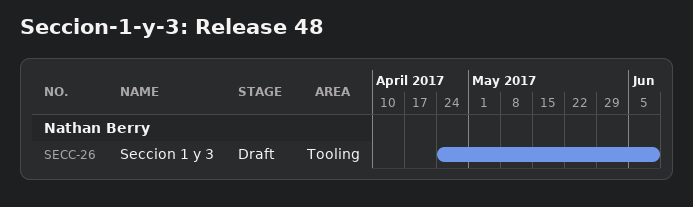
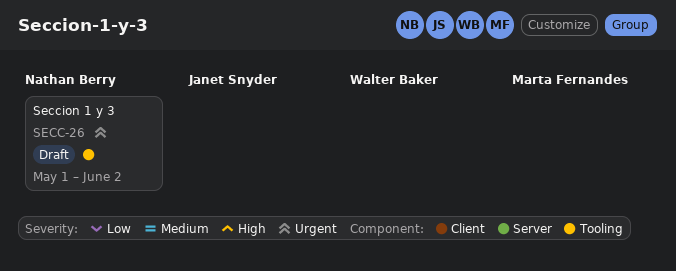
SECC-26, start: Apr 24 -> May 1
SECC-26, due: Jun 9 -> Jun 2

